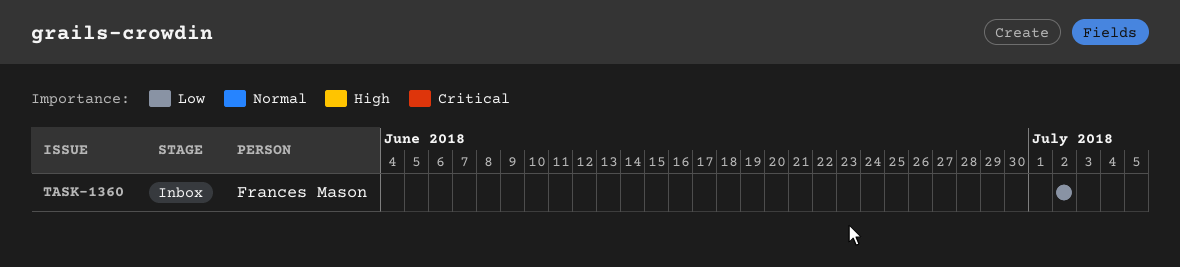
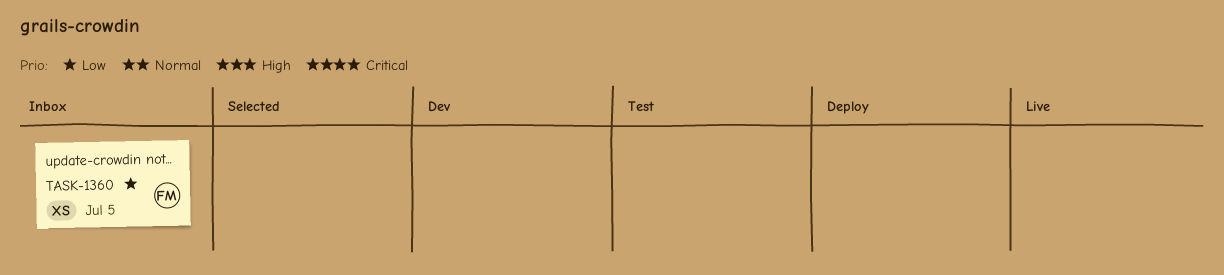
TASK-1360, due: Jul 2 -> Jul 5

